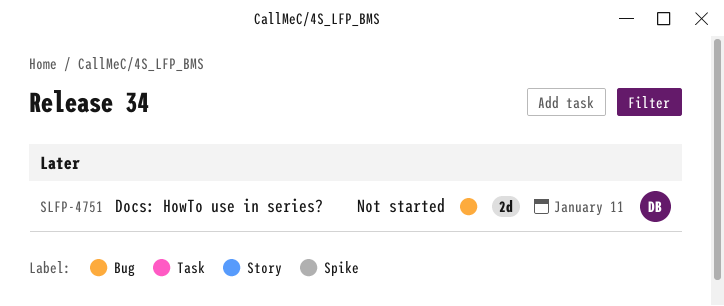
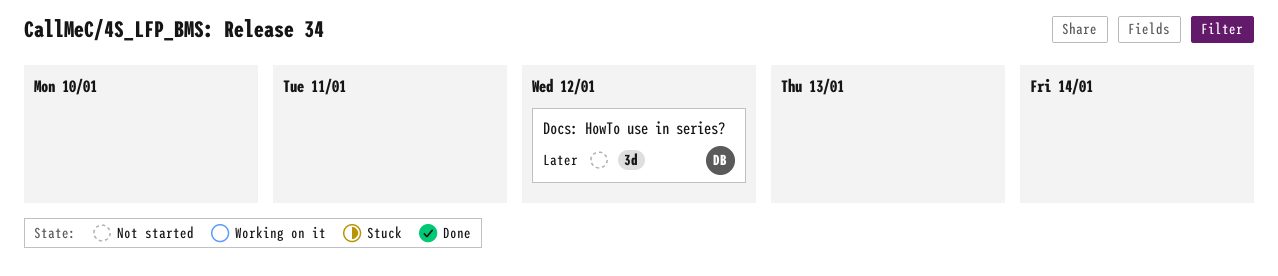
Docs: HowTo use in series?, estimate: 2d -> 3d
Docs: HowTo use in series?, due: Jan 11 -> Jan 12

